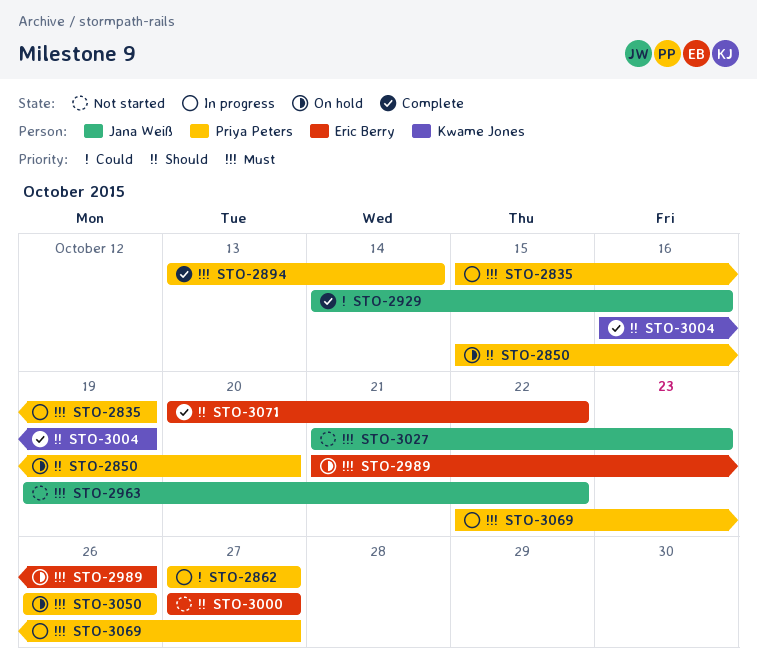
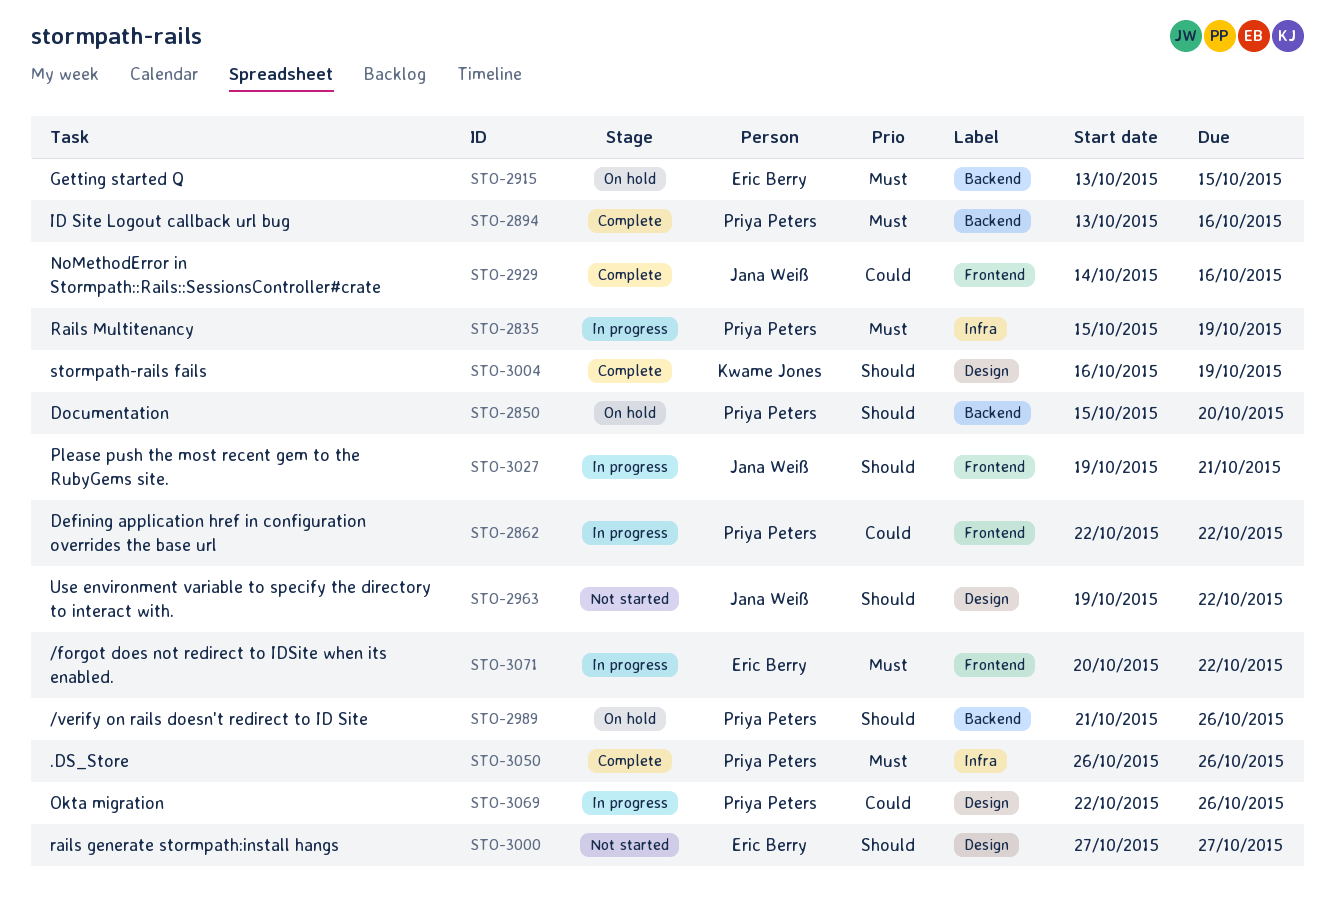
STO-2862, start: Oct 27 -> Oct 22
STO-2862, due: Oct 27 -> Oct 22
STO-2894, due: Oct 14 -> Oct 16
STO-2915: none -> present
STO-2963, priority: Must -> Should
STO-2989, owner: Eric Berry -> Priya Peters
STO-2989, priority: Must -> Should
STO-3027, status: Not started -> In progress
STO-3027, priority: Must -> Should
STO-3027, start: Oct 21 -> Oct 19
STO-3027, due: Oct 23 -> Oct 21
STO-3050, status: On hold -> Complete
STO-3069, priority: Must -> Could
STO-3069, due: Oct 27 -> Oct 26
STO-3071, status: Complete -> In progress
STO-3071, priority: Should -> Must

